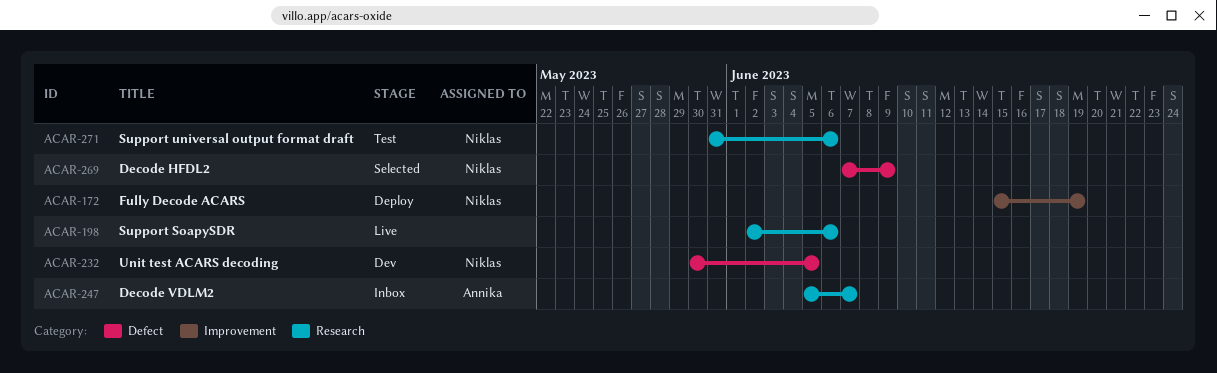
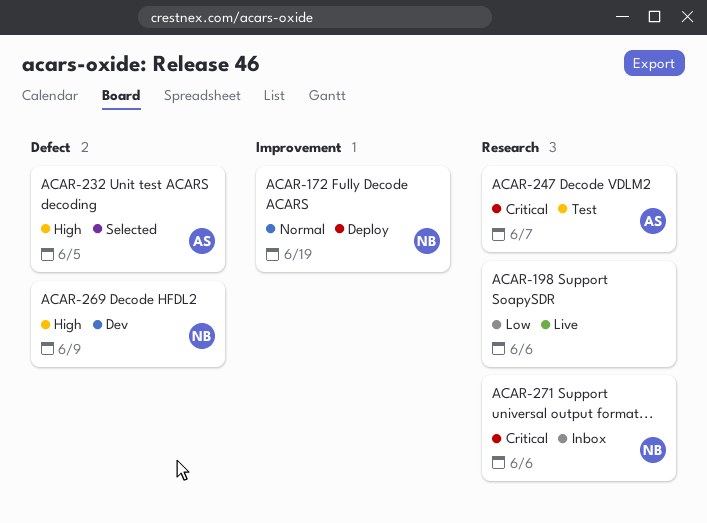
ACAR-232, status: Dev -> Selected
ACAR-232, owner: Niklas -> Annika
ACAR-247, status: Inbox -> Test
ACAR-269, status: Selected -> Dev
ACAR-271, status: Test -> Inbox

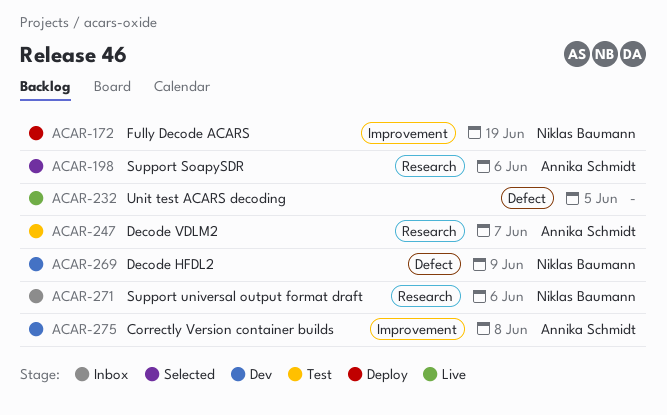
ACAR-198, status: Live -> Selected
ACAR-198, owner: none -> Annika Schmidt
ACAR-232, status: Selected -> Live
ACAR-232, owner: Annika Schmidt -> none
ACAR-275: none -> present

